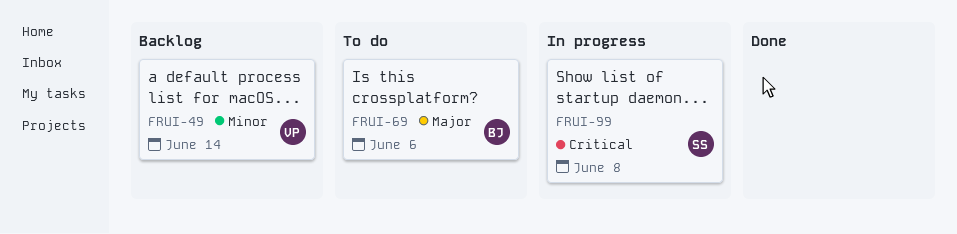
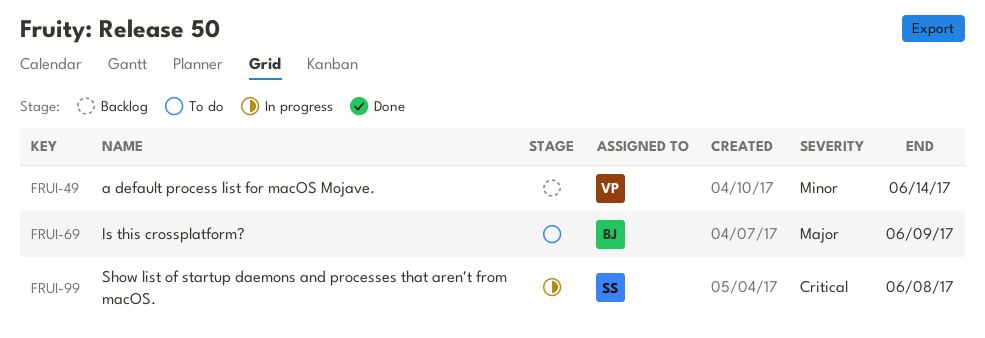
FRUI-69, due: Jun 6 -> Jun 9

